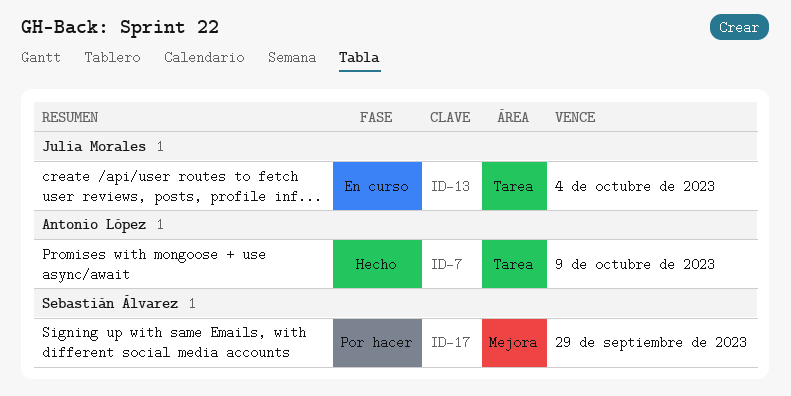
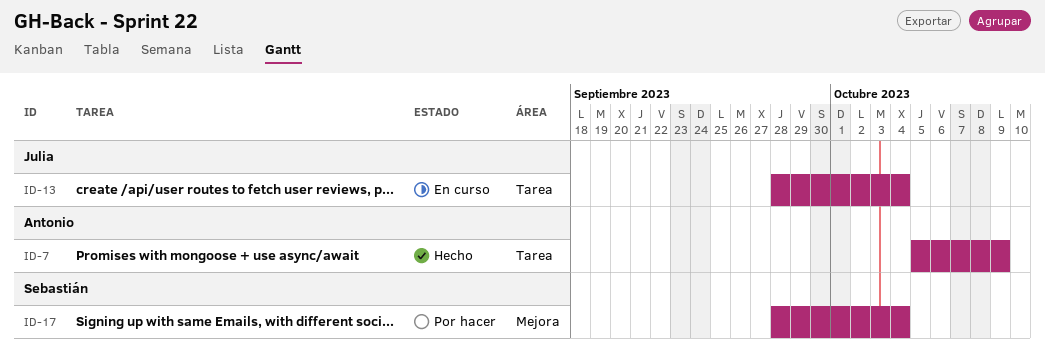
ID-17, due: Sep 29 -> Oct 4

